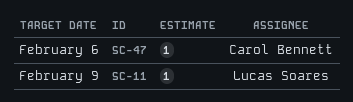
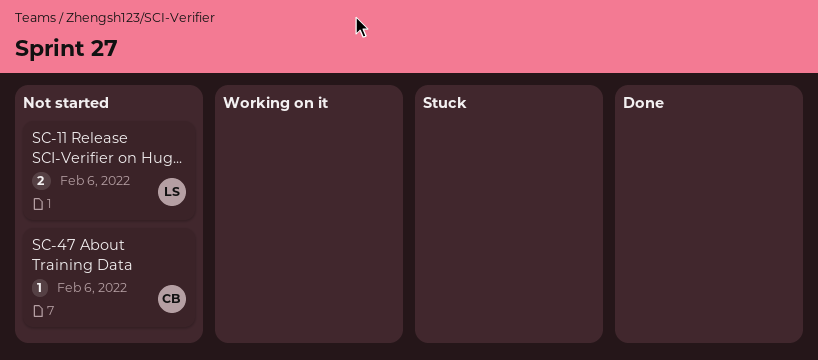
SC-11, estimate: 1 -> 2
SC-11, due: Feb 9 -> Feb 6

